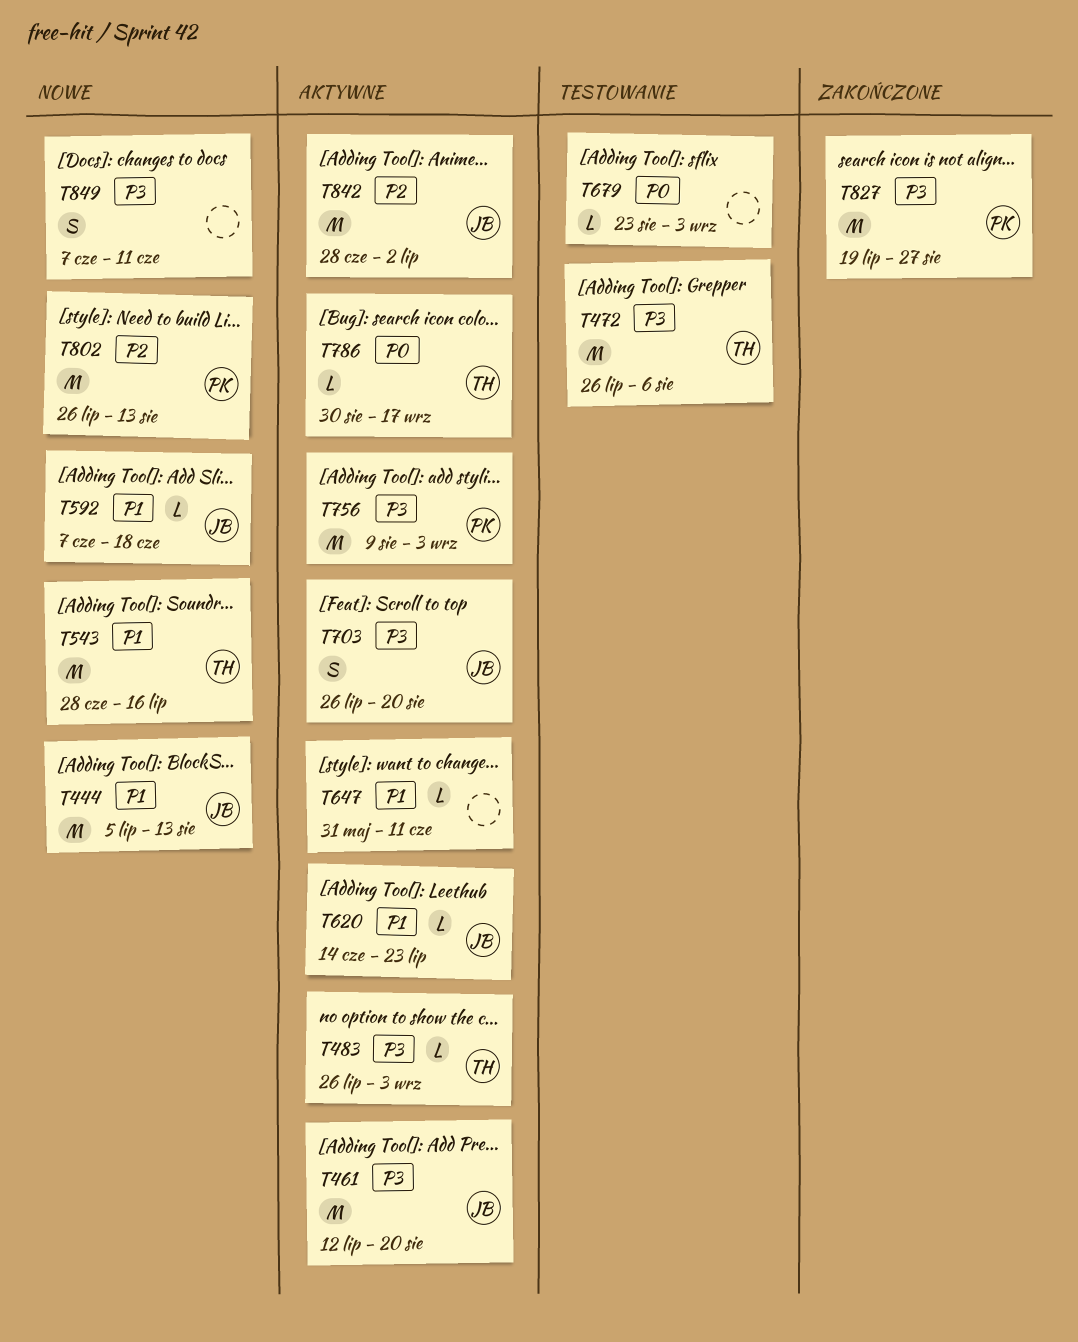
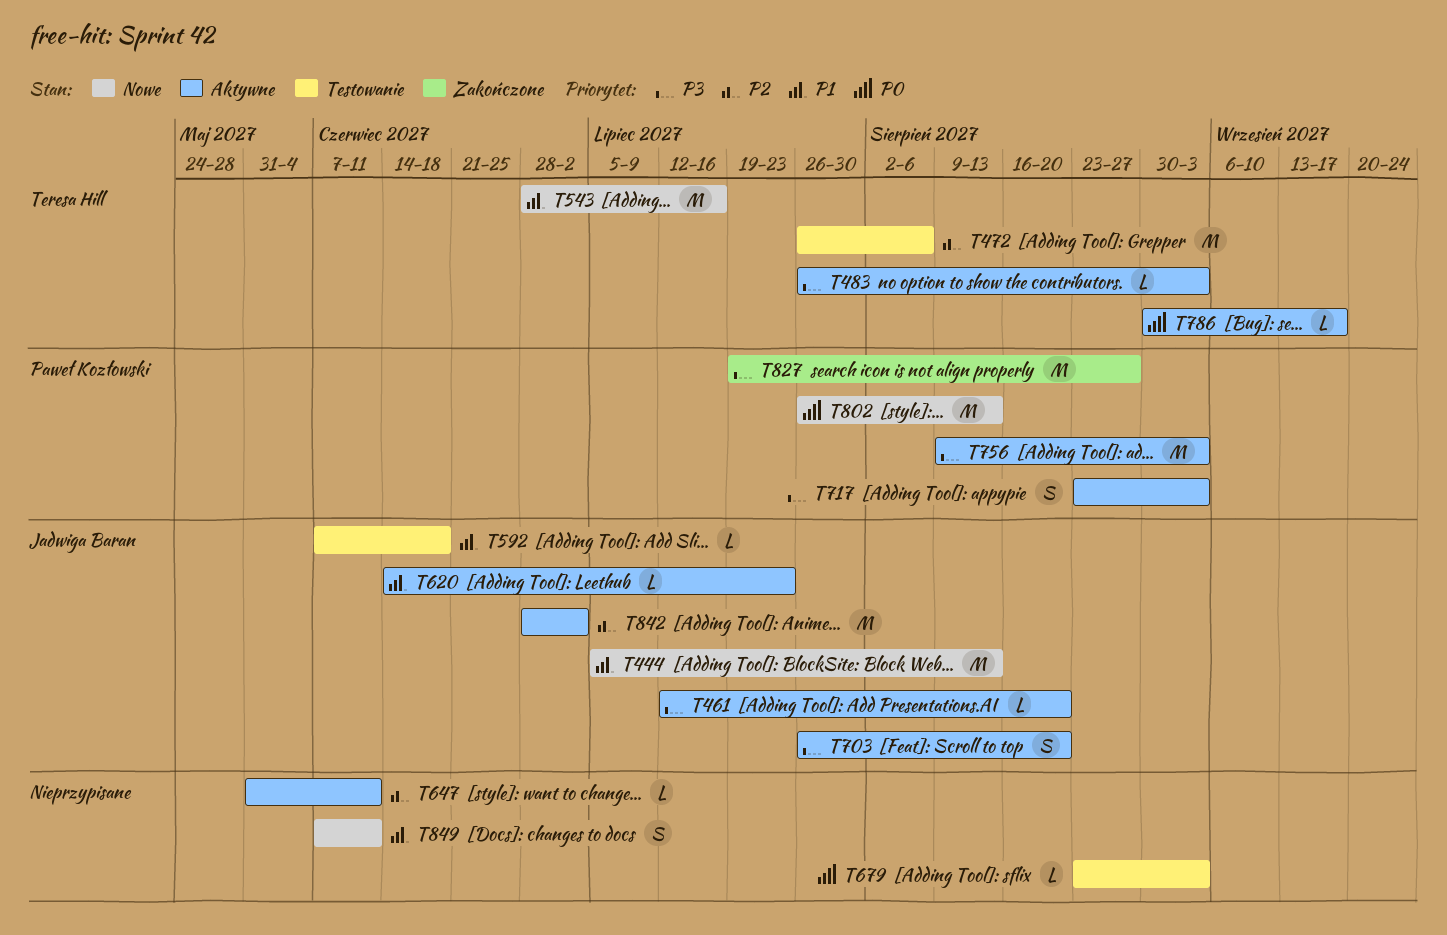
T461, estimate: M -> L
T472, priority: P3 -> P2
T592, status: Nowe -> Testowanie
T647, priority: P1 -> P2
T717: none -> present
T802, priority: P2 -> P0
T849, priority: P3 -> P1

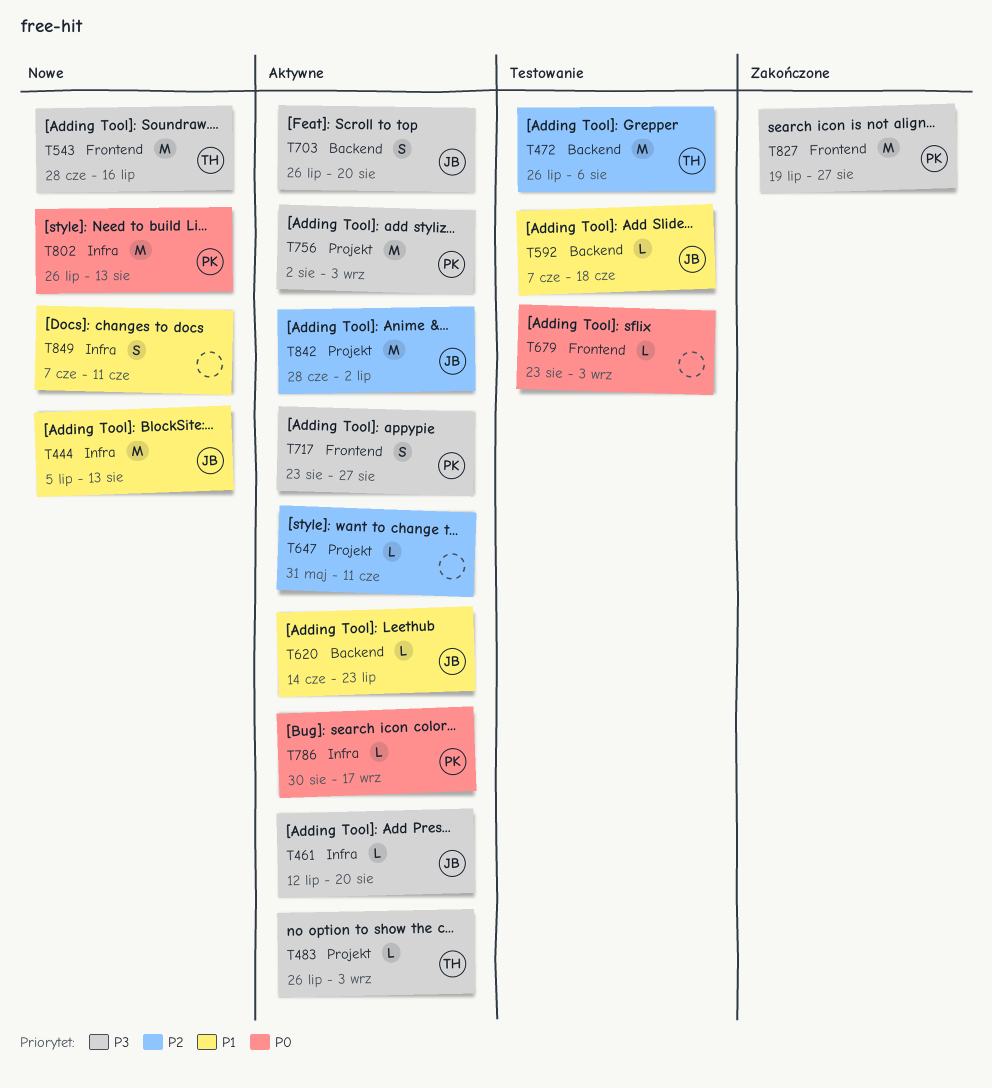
T543, priority: P1 -> P3
T717, due: Sep 3 -> Aug 27
T756, start: Aug 9 -> Aug 2
T786, owner: Teresa Hill -> Paweł Kozłowski

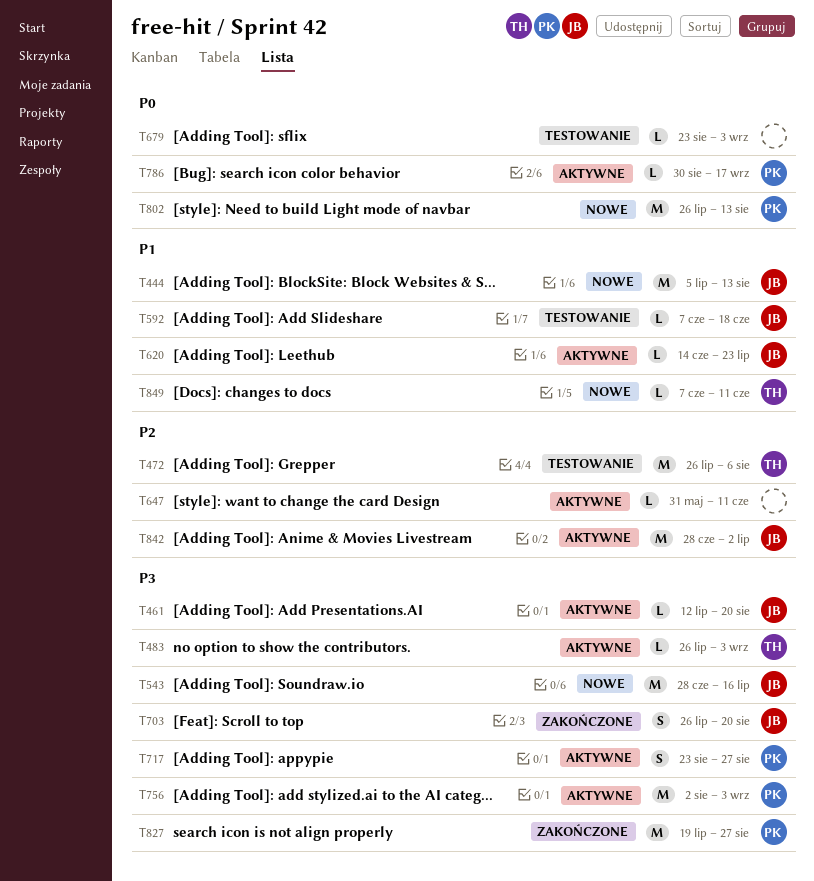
T543, owner: TH -> JB
T703, status: Aktywne -> Zakończone
T849, owner: none -> TH
T849, estimate: S -> L

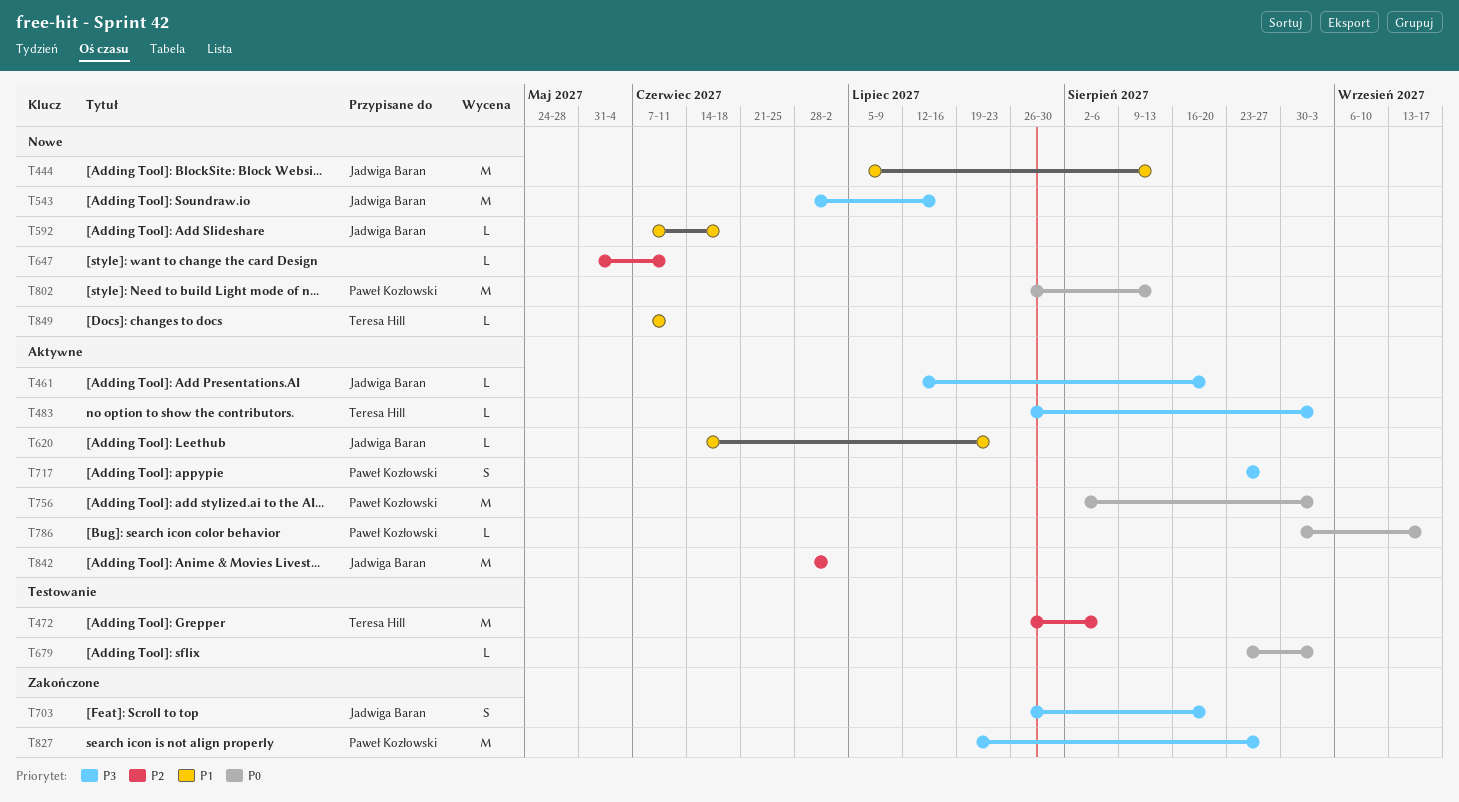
T592, status: Testowanie -> Nowe
T647, status: Aktywne -> Nowe
T756, priority: P3 -> P0

